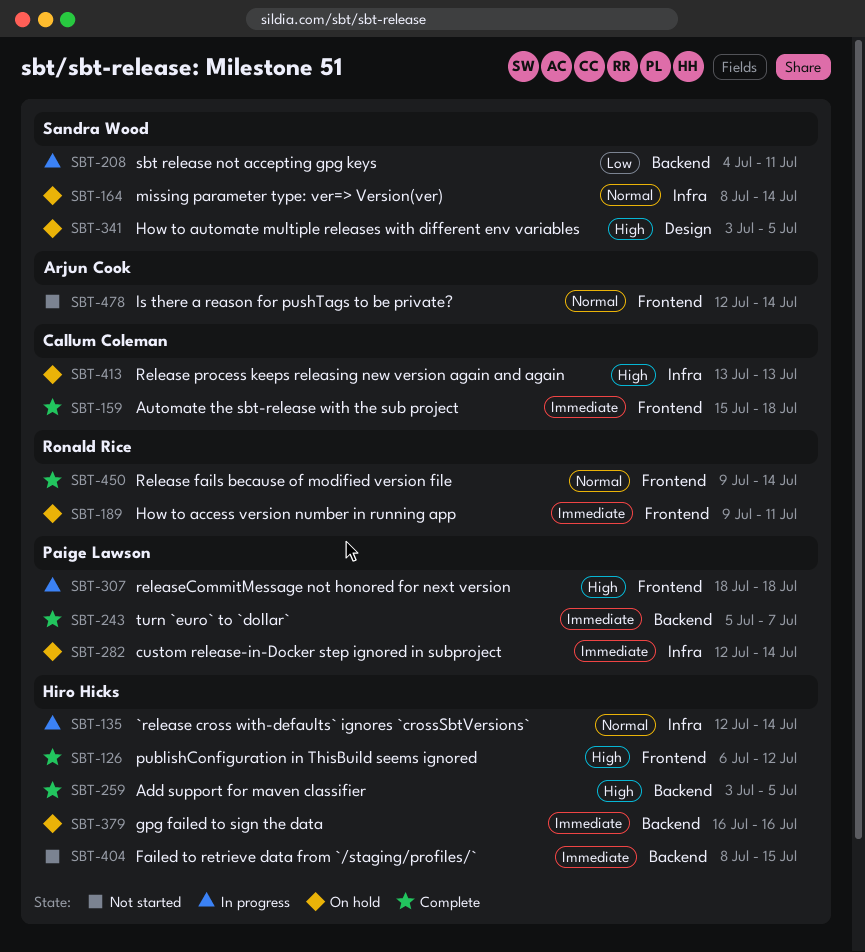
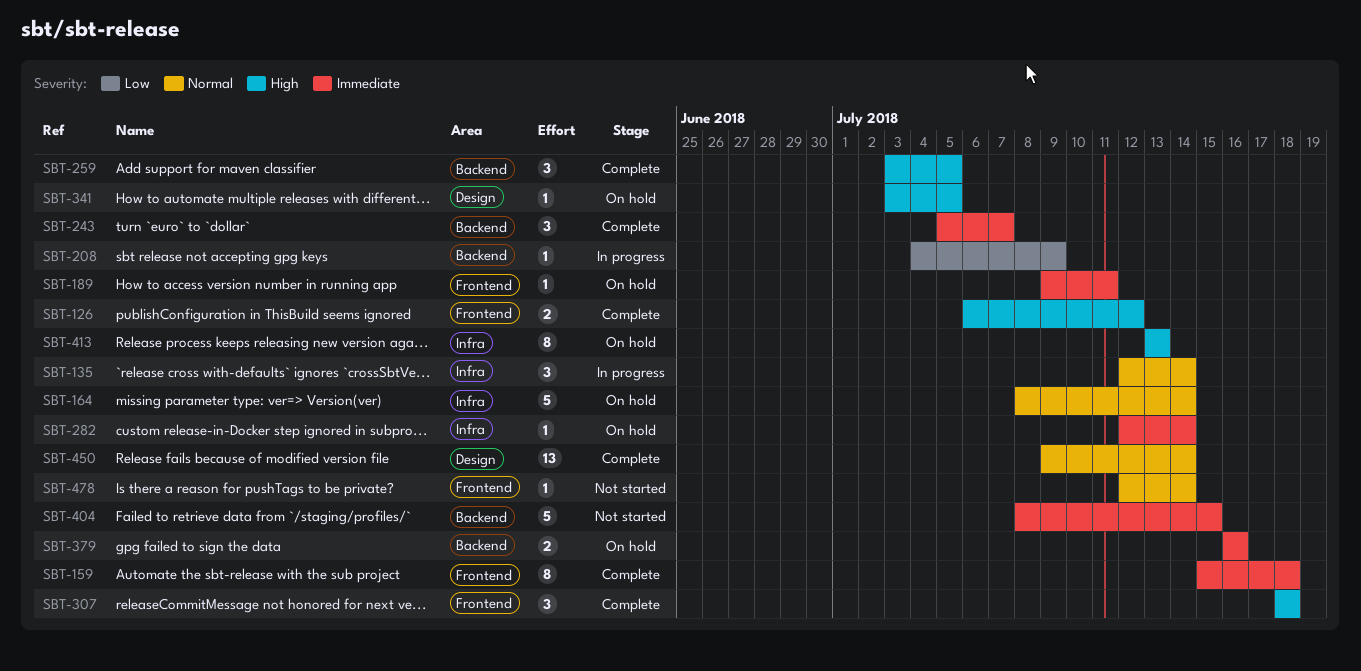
SBT-208, due: Jul 11 -> Jul 9
SBT-307, status: In progress -> Complete
SBT-450, label: Frontend -> Design

